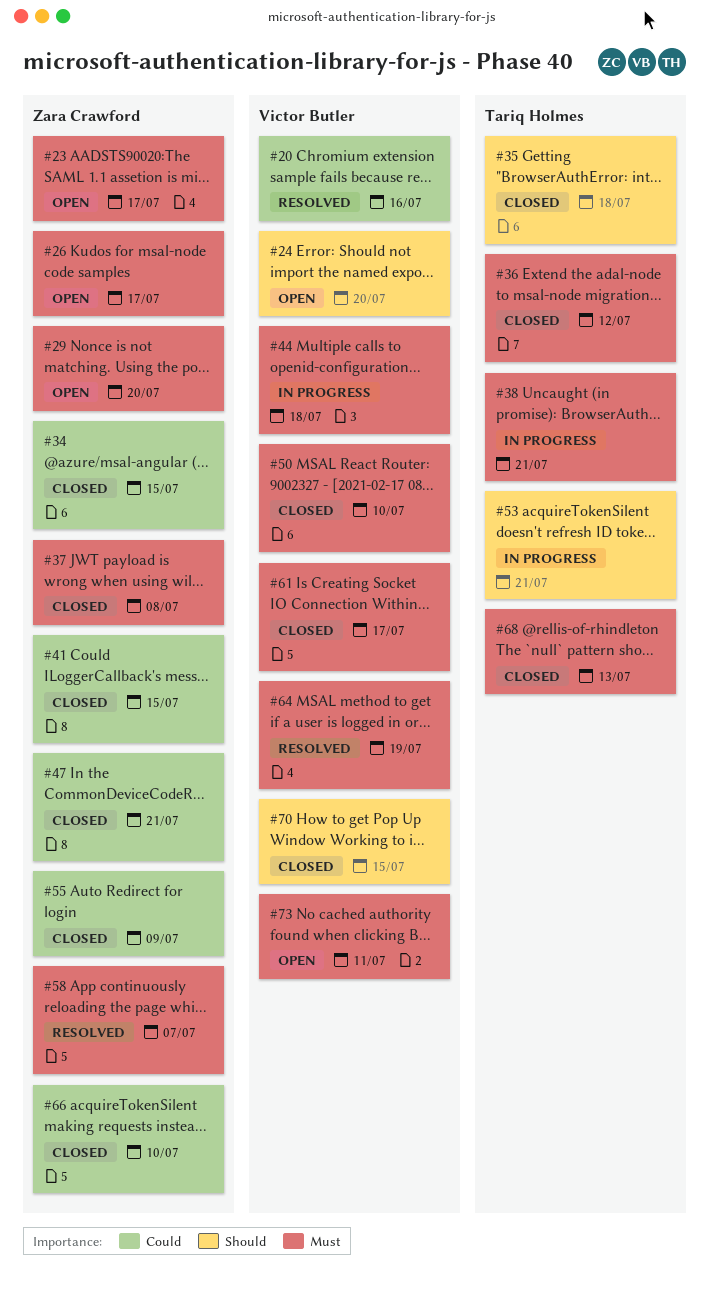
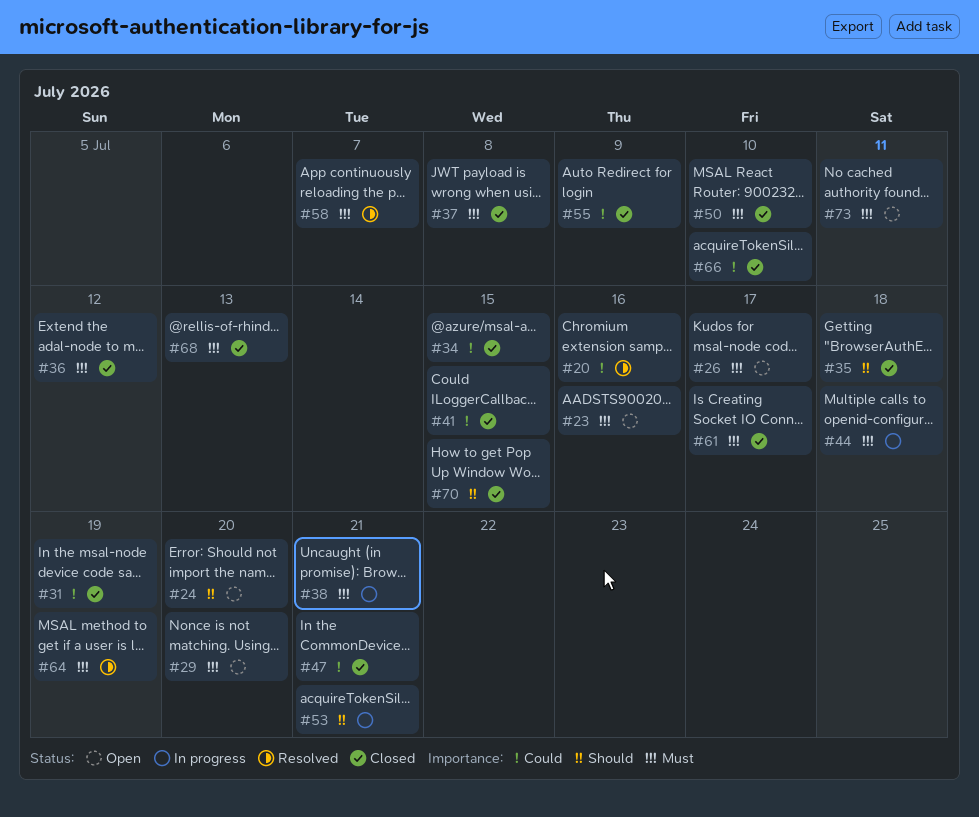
#23, due: Jul 17 -> Jul 16
#31: none -> present

